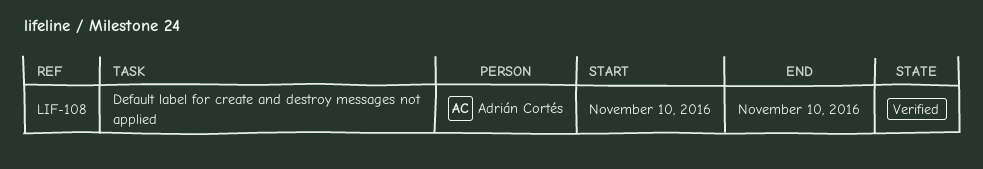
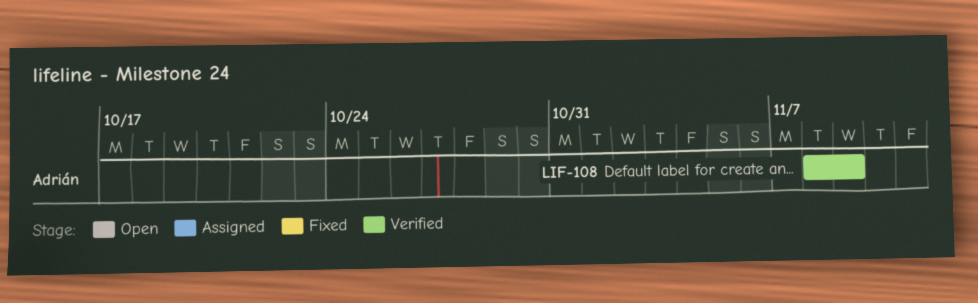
LIF-108, start: Nov 10 -> Nov 8
LIF-108, due: Nov 10 -> Nov 9

